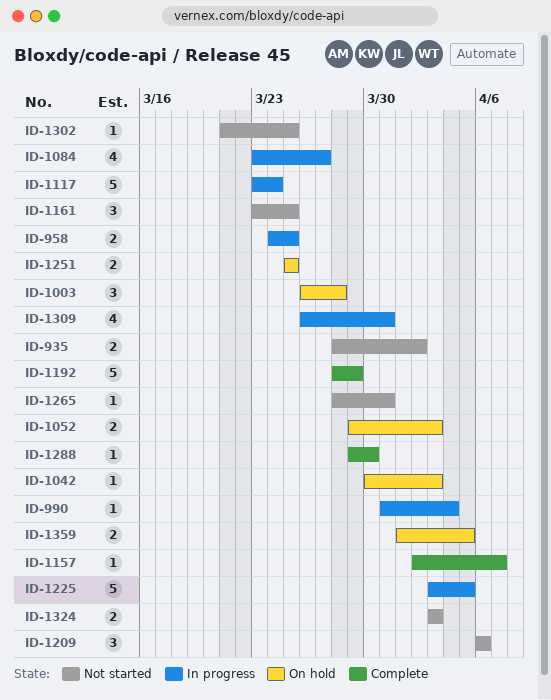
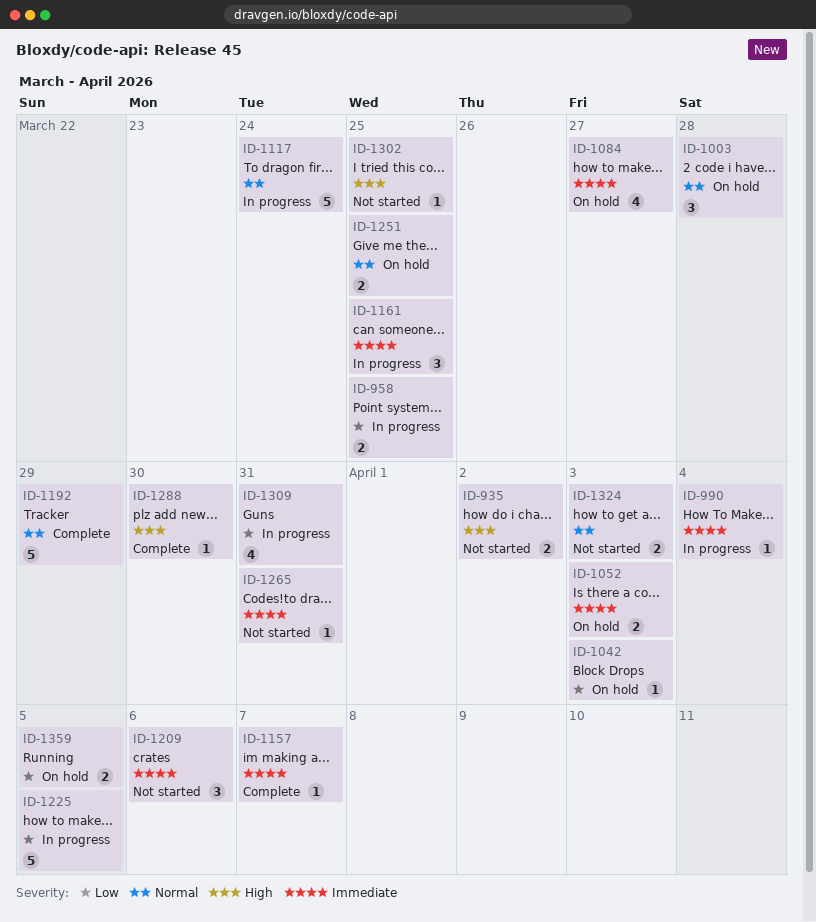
ID-1084, status: In progress -> On hold
ID-1161, status: Not started -> In progress

